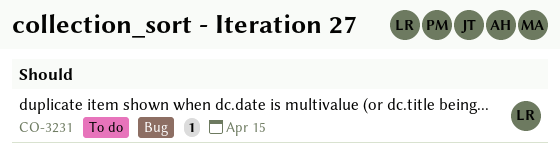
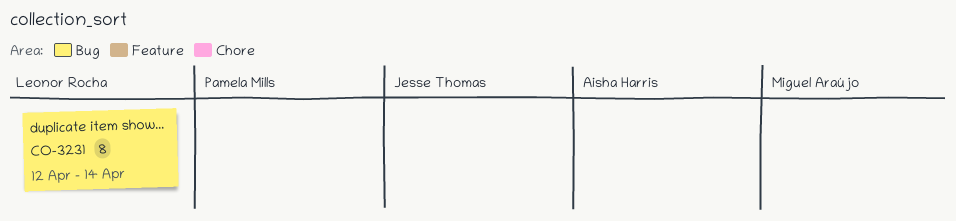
CO-3231, estimate: 1 -> 8
CO-3231, due: Apr 15 -> Apr 14

